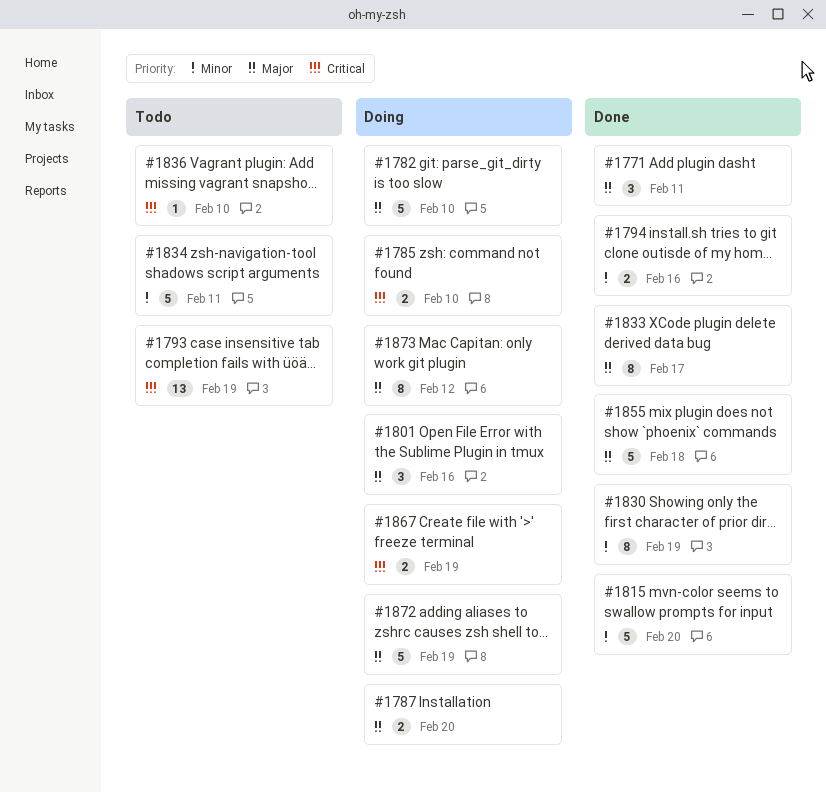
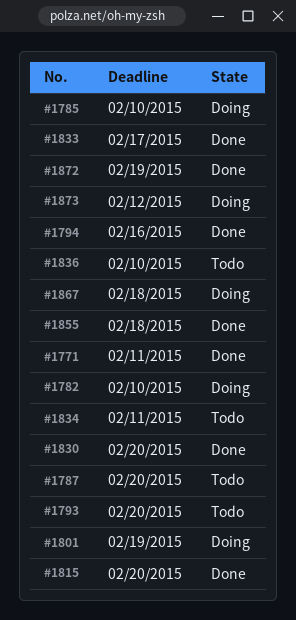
#1787, status: Doing -> Todo
#1793, due: Feb 19 -> Feb 20
#1801, due: Feb 16 -> Feb 19
#1830, due: Feb 19 -> Feb 20
#1867, due: Feb 19 -> Feb 18
#1872, status: Doing -> Done

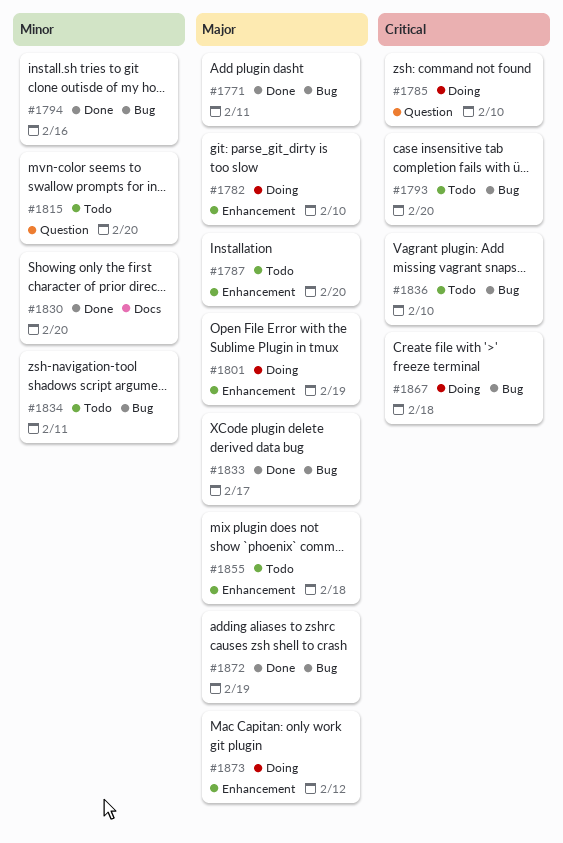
#1815, status: Done -> Todo
#1855, status: Done -> Todo

